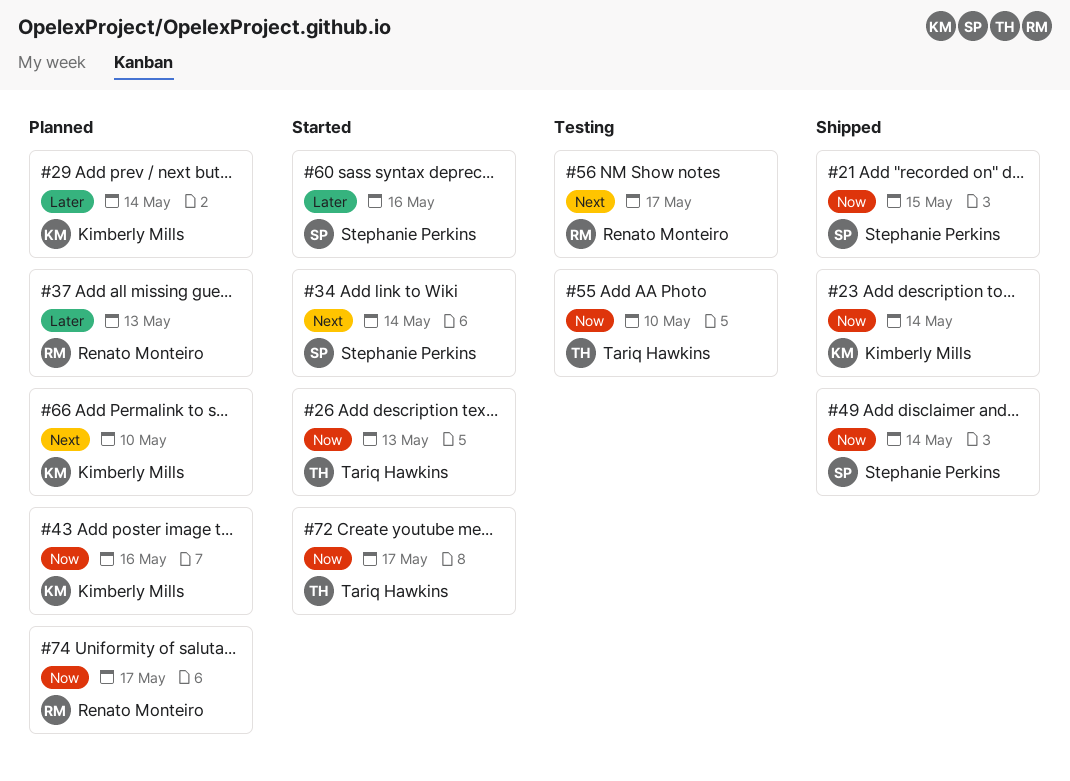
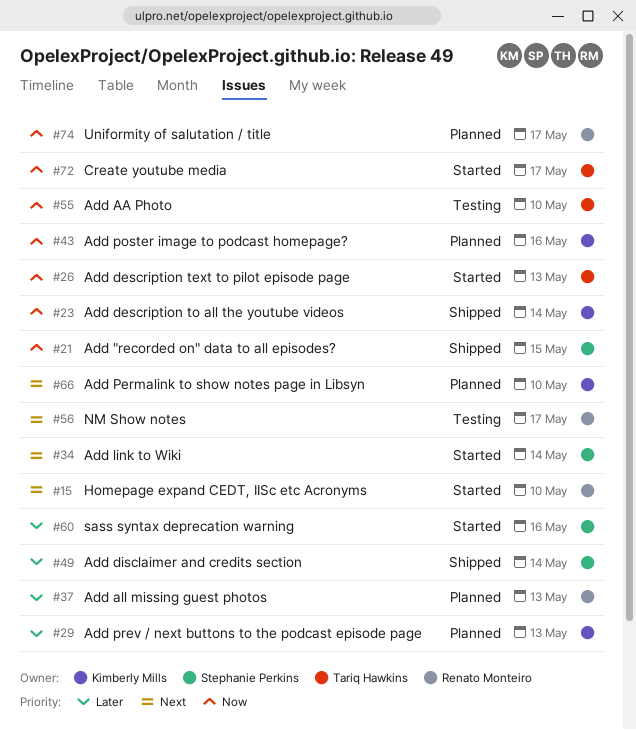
#15: none -> present
#29, due: May 14 -> May 13
#49, priority: Now -> Later

